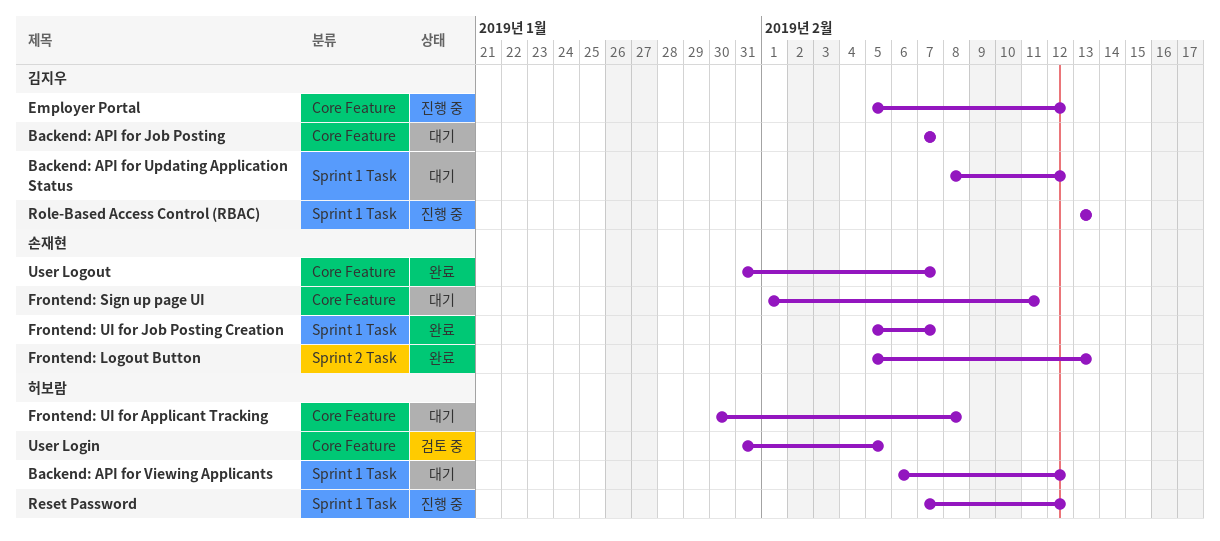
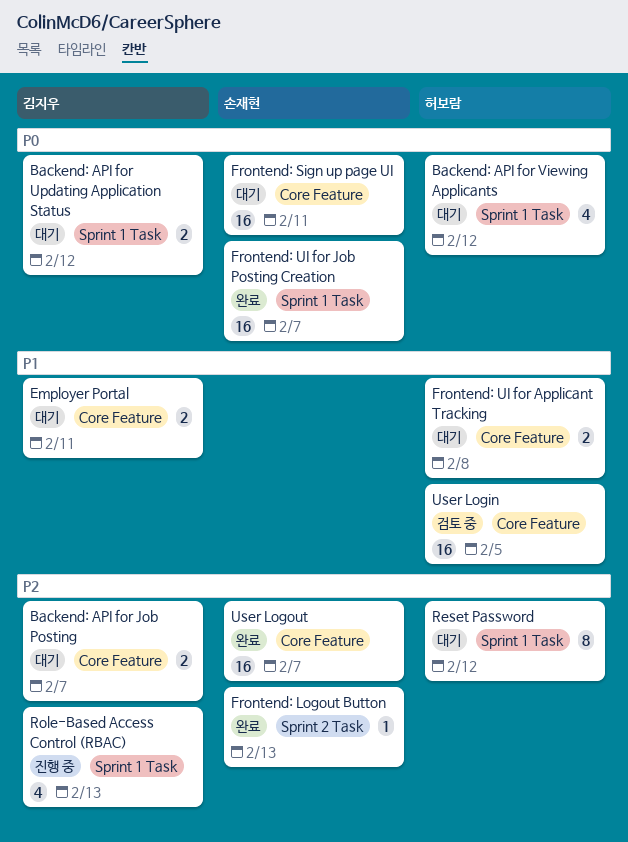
Employer Portal, status: 진행 중 -> 대기
Employer Portal, due: Feb 12 -> Feb 11
Reset Password, status: 진행 중 -> 대기

